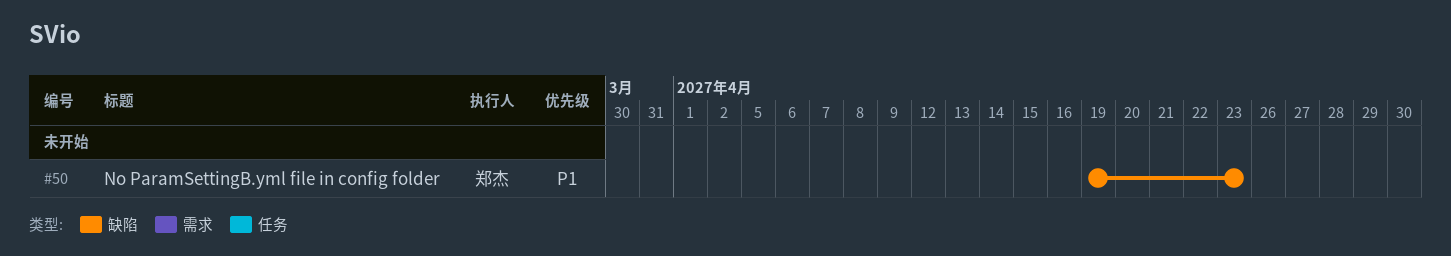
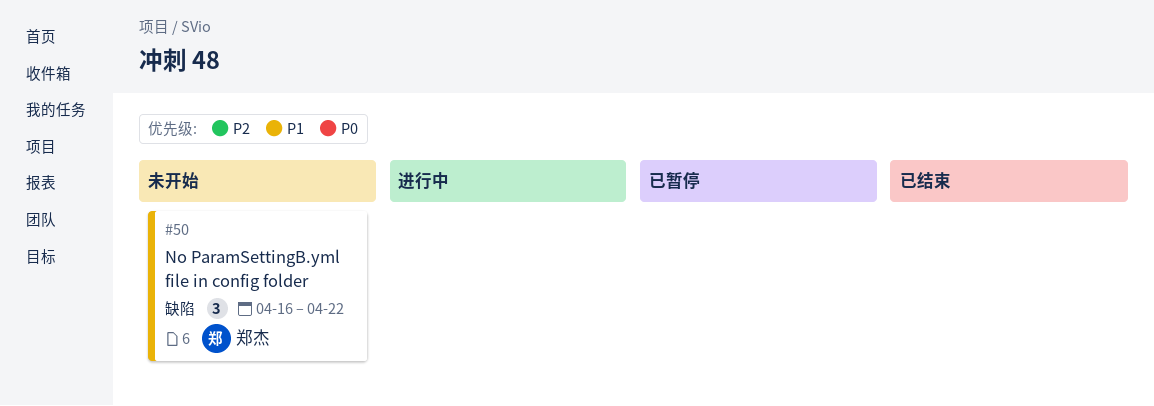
#50, start: Apr 19 -> Apr 16
#50, due: Apr 23 -> Apr 22

